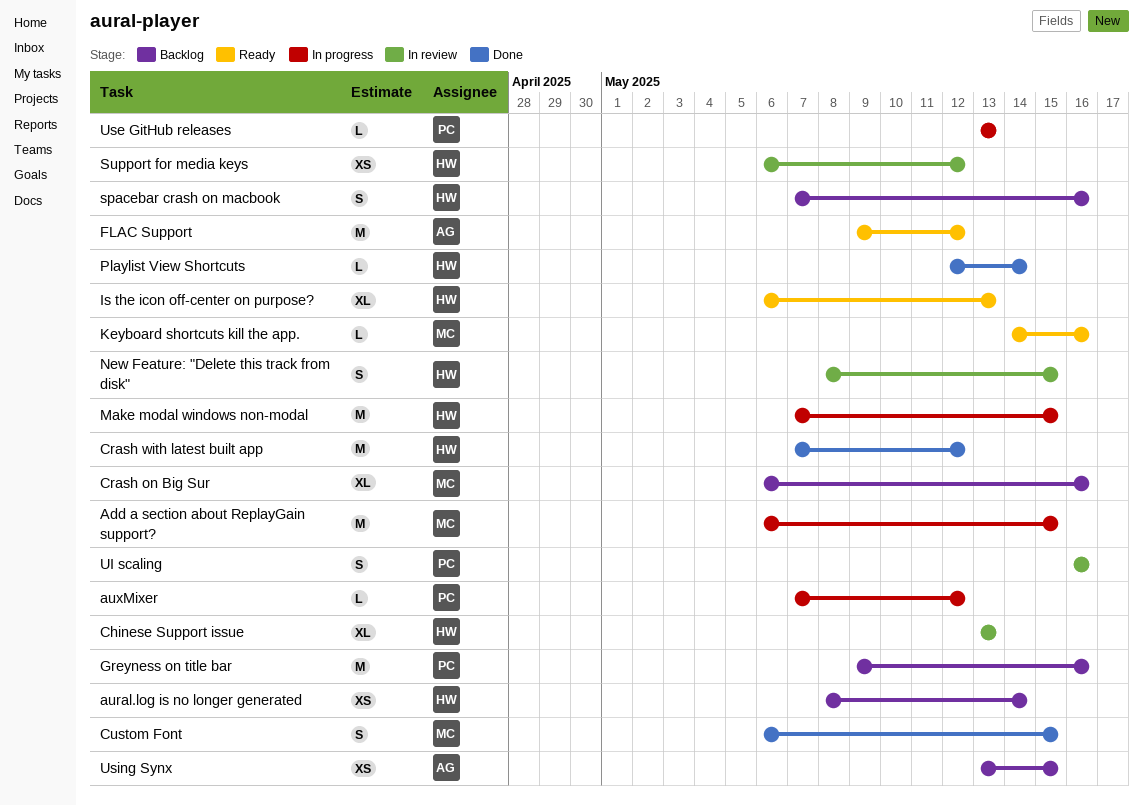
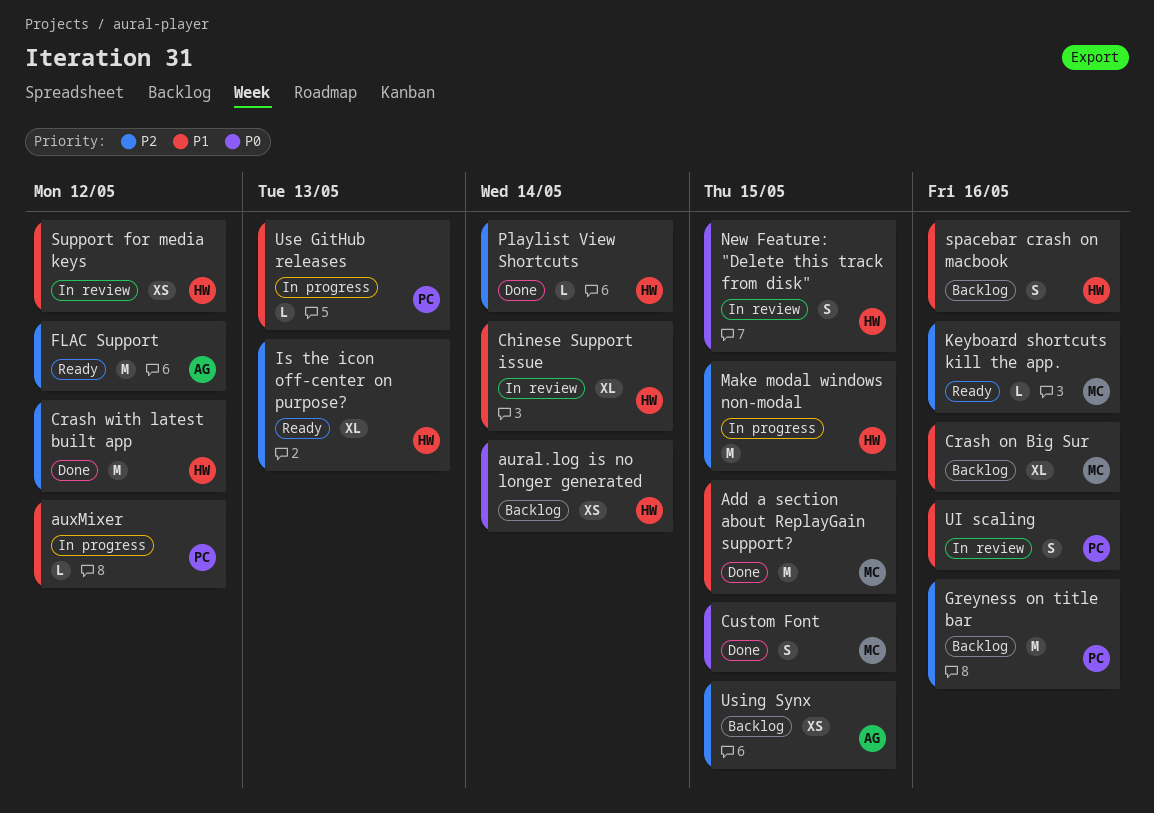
Add a section about ReplayGain support?, status: In progress -> Done
Chinese Support issue, due: May 13 -> May 14

